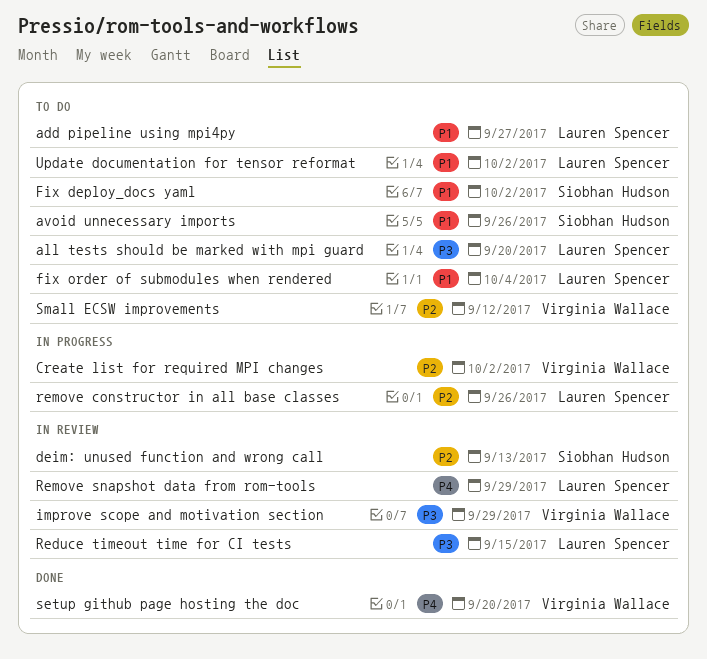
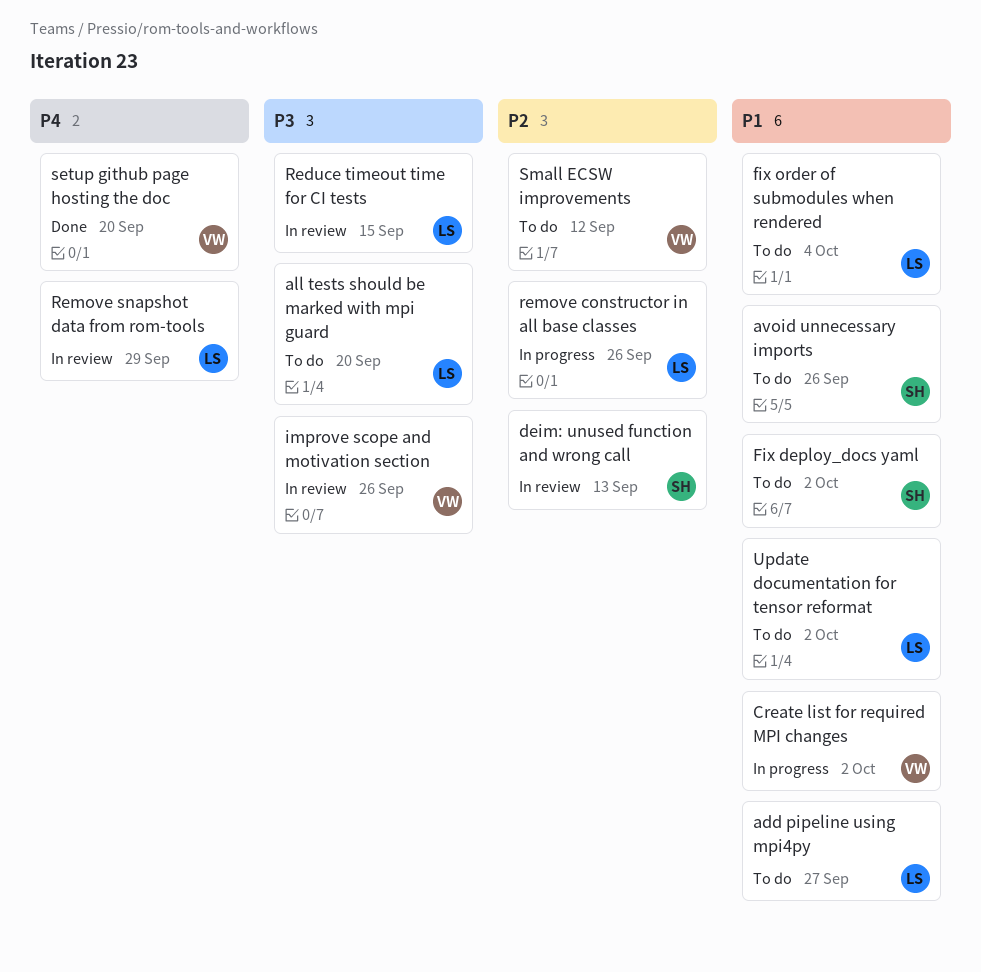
Create list for required MPI changes, priority: P2 -> P1
improve scope and motivation section, due: Sep 29 -> Sep 26

